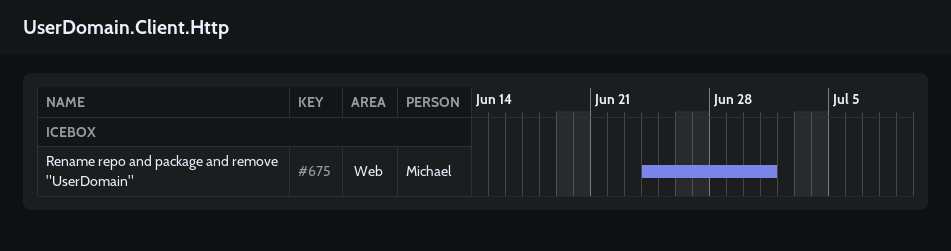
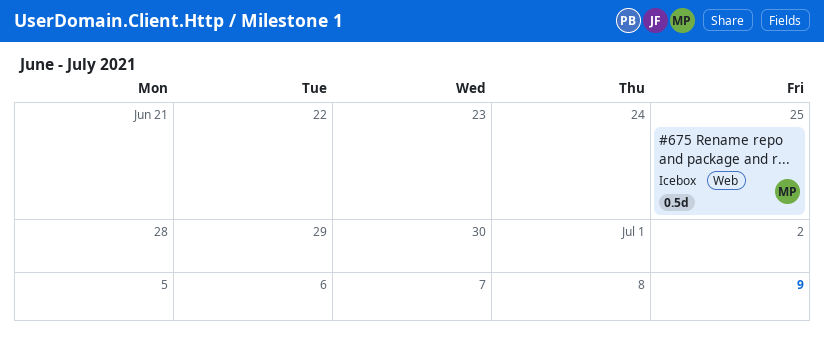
#675, due: Jul 1 -> Jun 25

